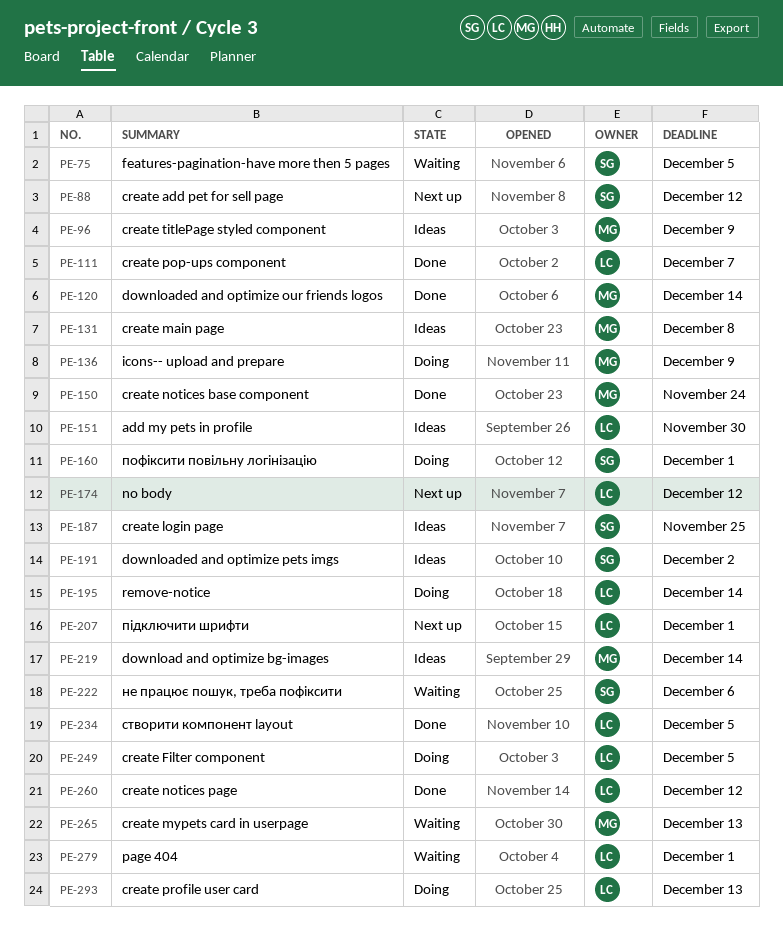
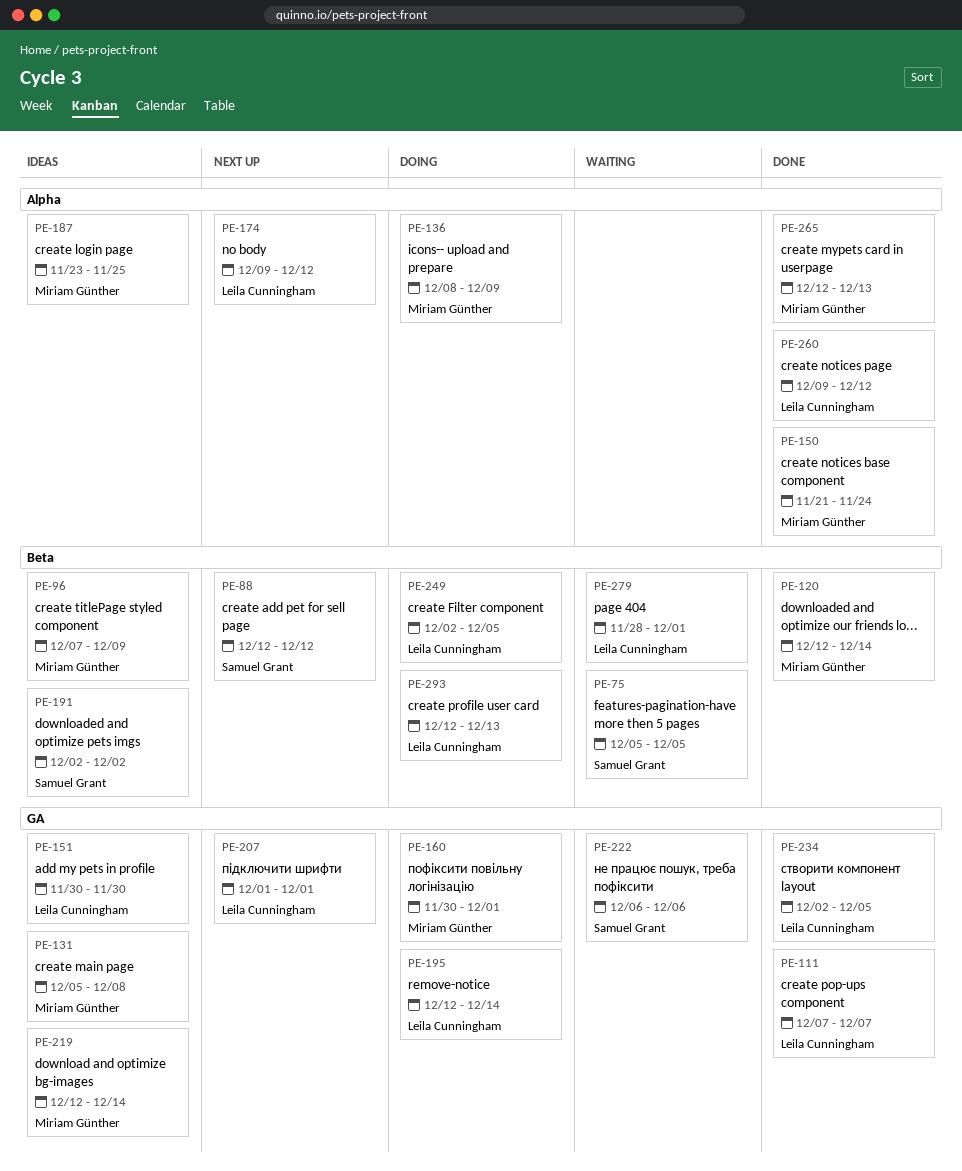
PE-160, owner: Samuel Grant -> Miriam Günther
PE-187, owner: Samuel Grant -> Miriam Günther
PE-265, status: Waiting -> Done

